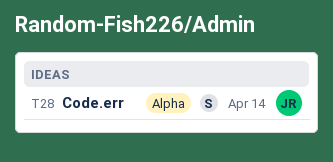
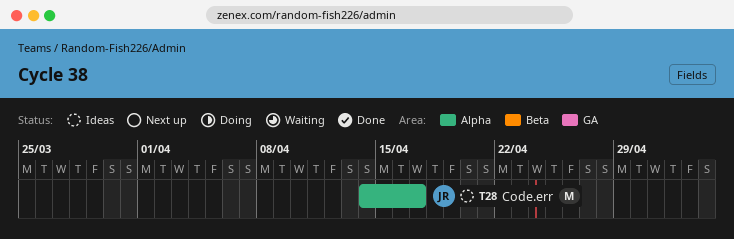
T28, estimate: S -> M
T28, due: Apr 14 -> Apr 17

